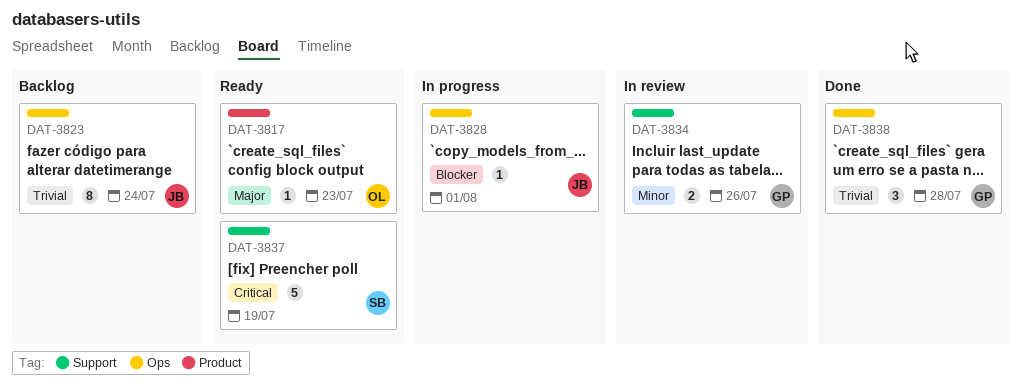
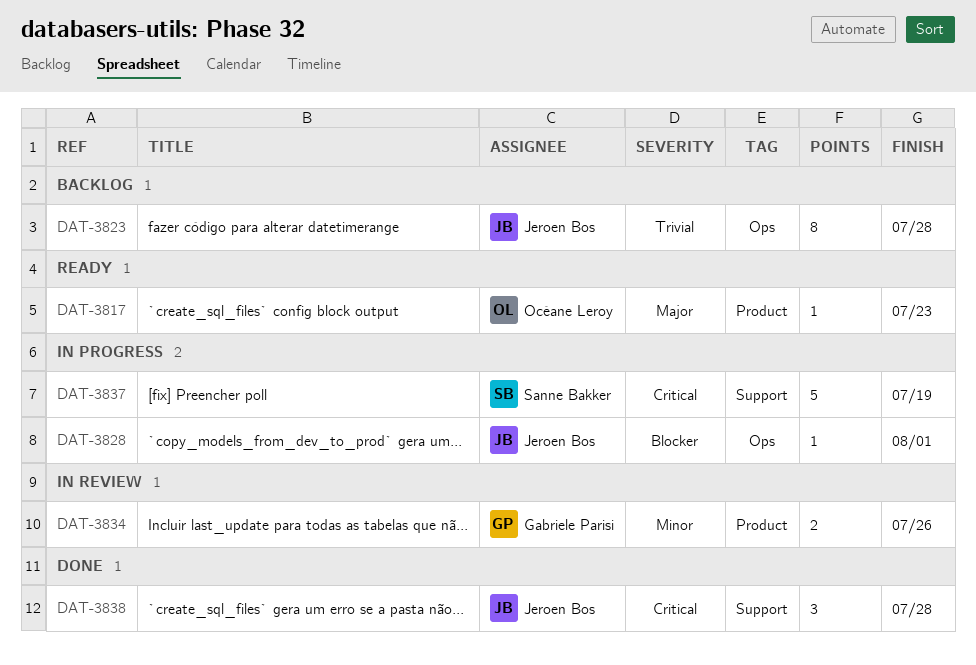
DAT-3823, due: Jul 24 -> Jul 28
DAT-3834, label: Support -> Product
DAT-3837, status: Ready -> In progress
DAT-3838, owner: Gabriele Parisi -> Jeroen Bos
DAT-3838, priority: Trivial -> Critical
DAT-3838, label: Ops -> Support

